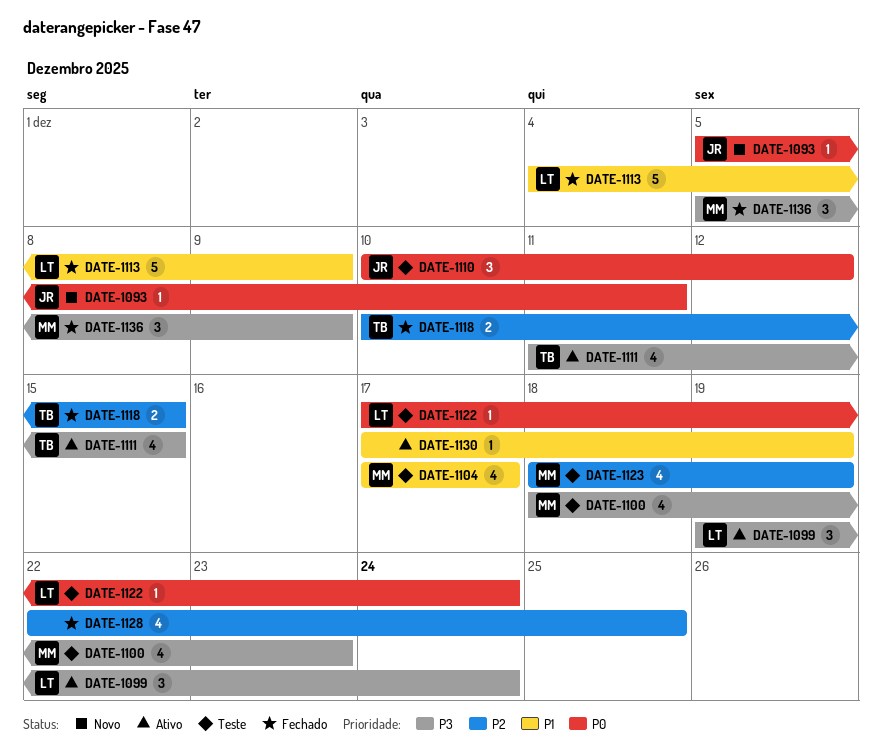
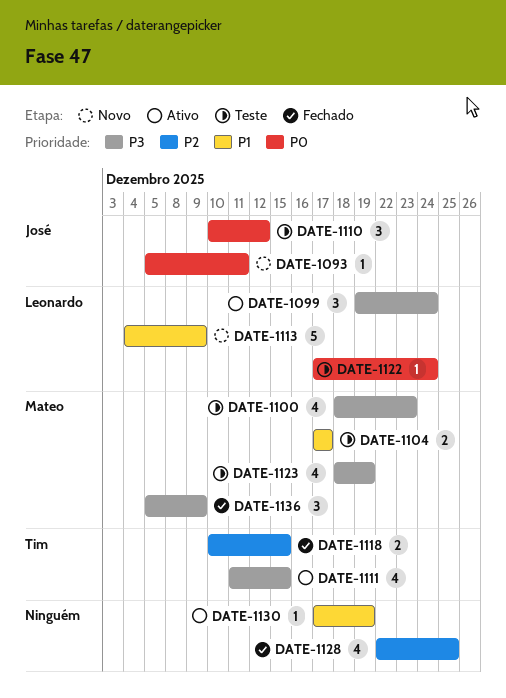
DATE-1104, estimate: 4 -> 2
DATE-1113, status: Fechado -> Novo
DATE-1123, priority: P2 -> P3

